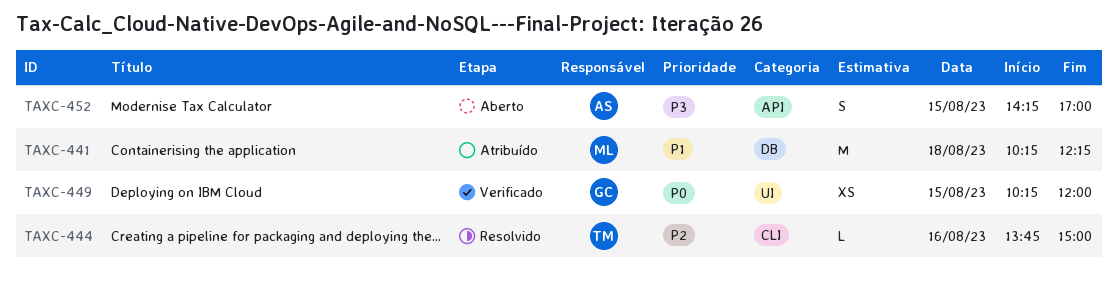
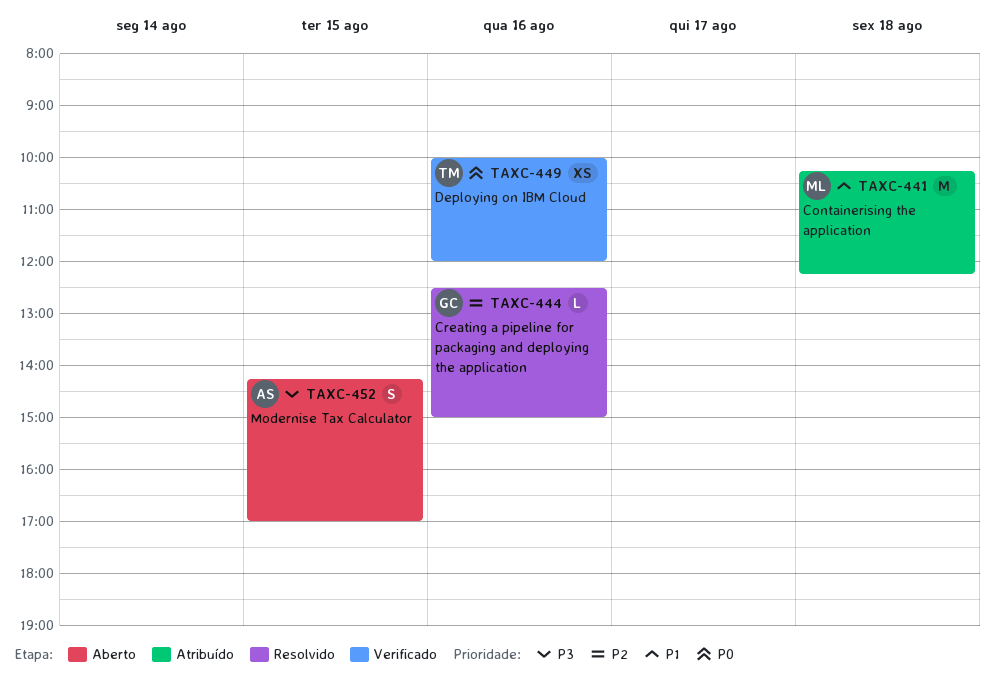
TAXC-444, owner: TM -> GC
TAXC-444, begins: 13:45 -> 12:30
TAXC-449, owner: GC -> TM
TAXC-449, day: Aug 15 -> Aug 16
TAXC-449, begins: 10:15 -> 10:00

